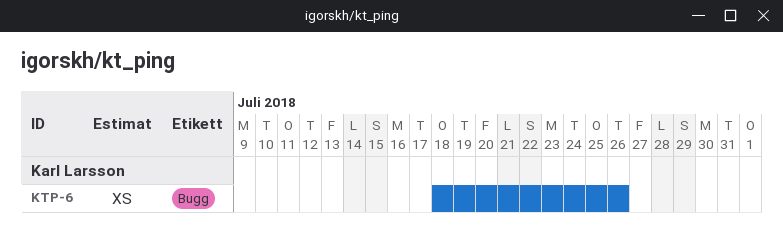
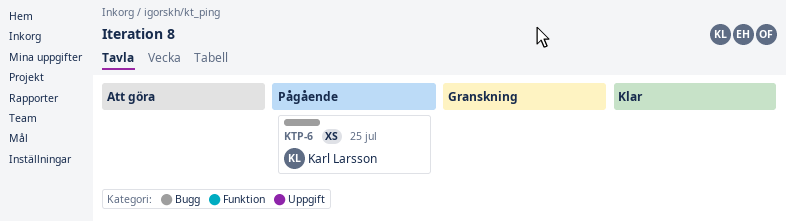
KTP-6, due: Jul 26 -> Jul 25

